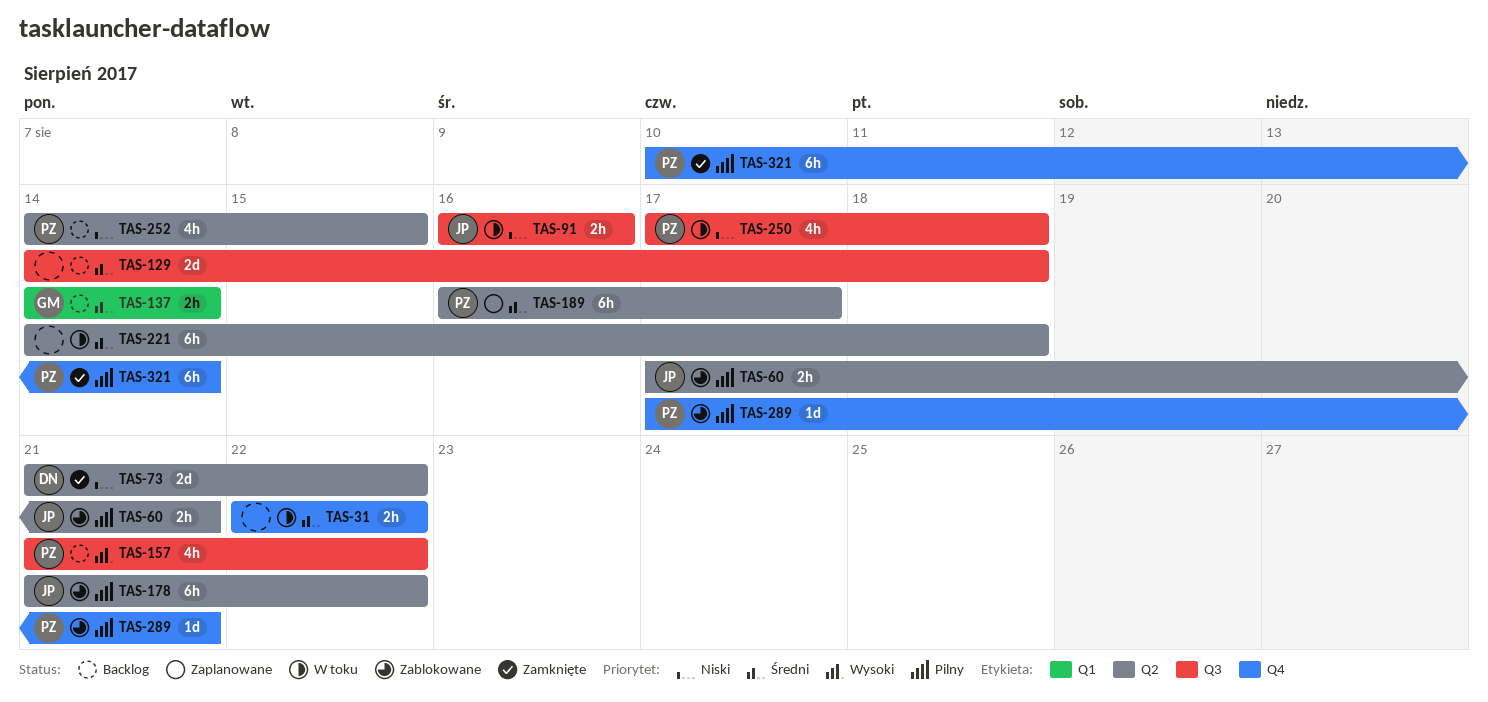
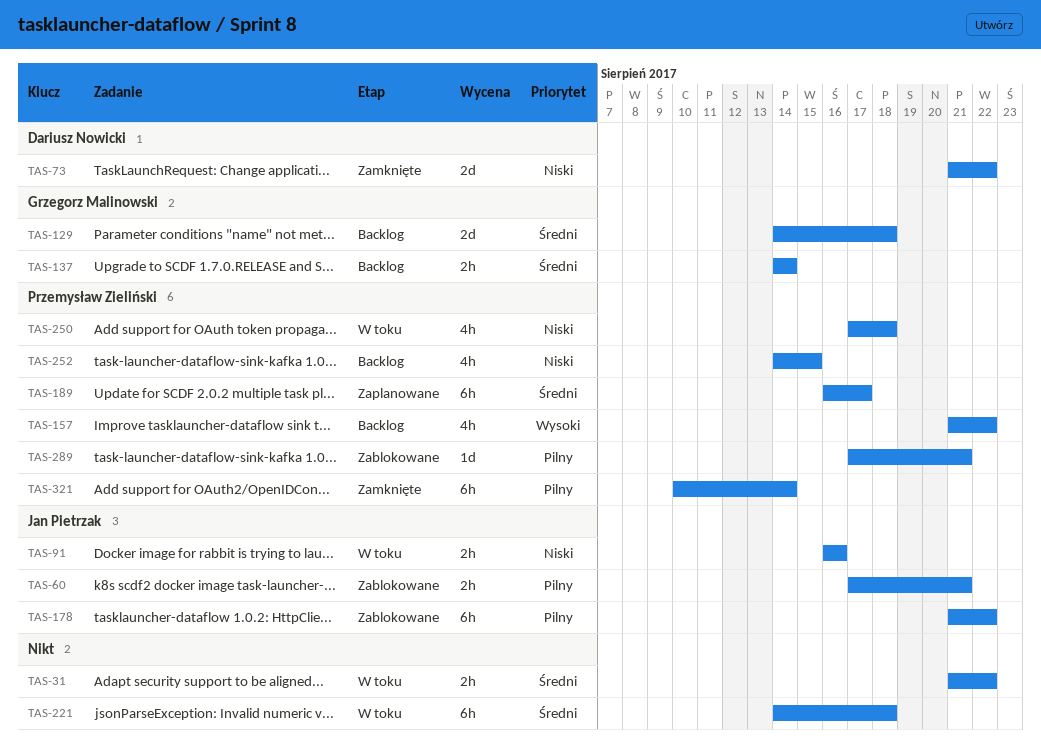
TAS-31, start: Aug 22 -> Aug 21
TAS-129, owner: none -> Grzegorz Malinowski

